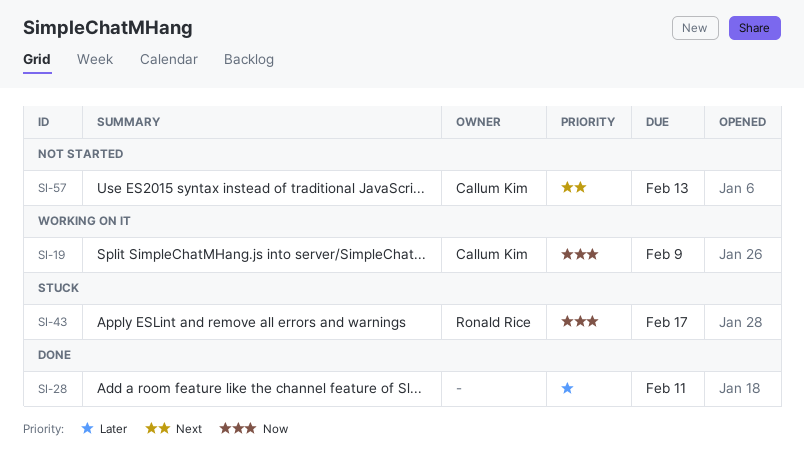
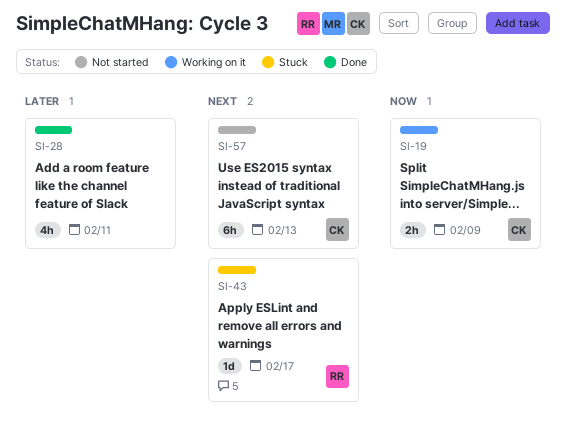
SI-43, priority: Now -> Next

